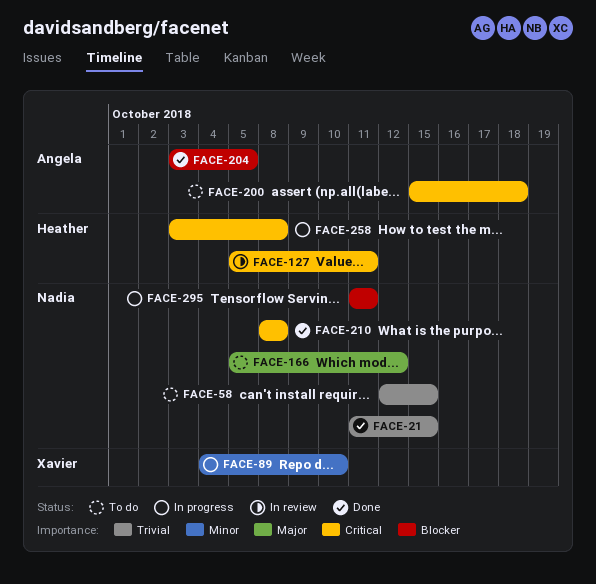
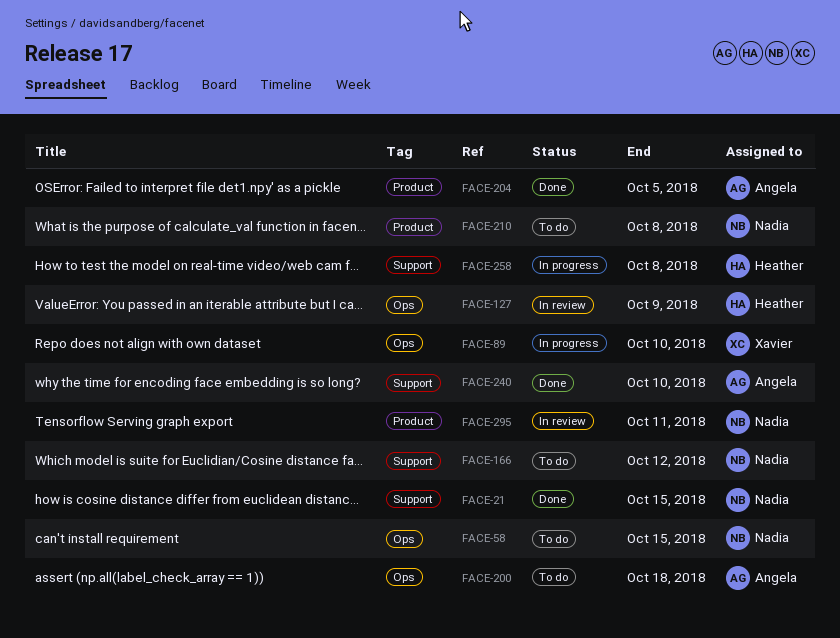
FACE-127, due: Oct 11 -> Oct 9
FACE-210, status: Done -> To do
FACE-240: none -> present
FACE-295, status: In progress -> In review

